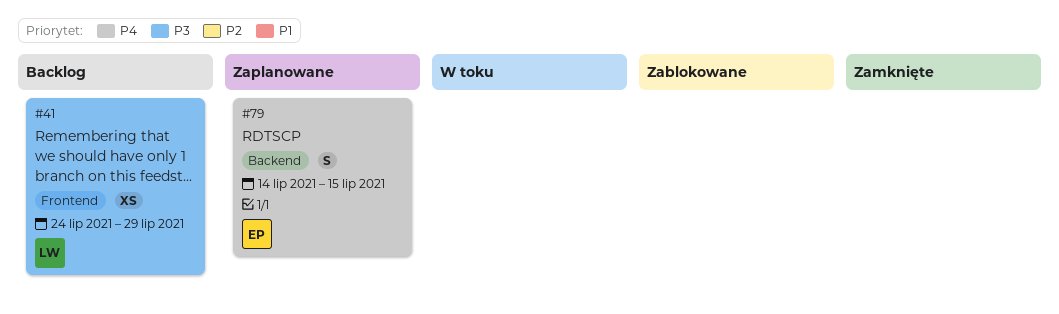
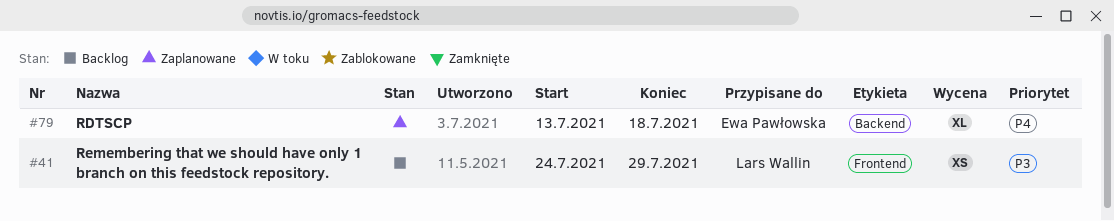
#79, estimate: S -> XL
#79, start: Jul 14 -> Jul 13
#79, due: Jul 15 -> Jul 18

